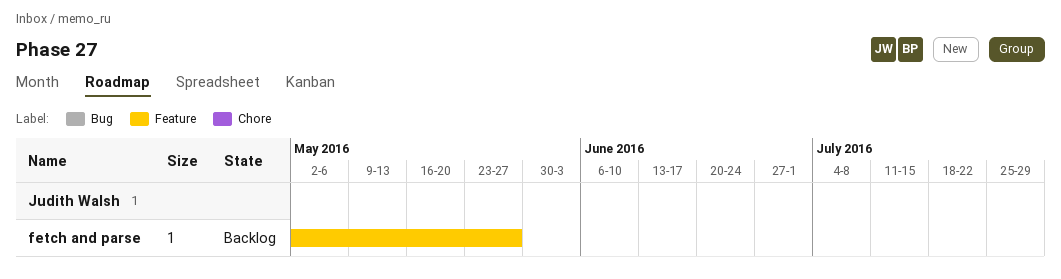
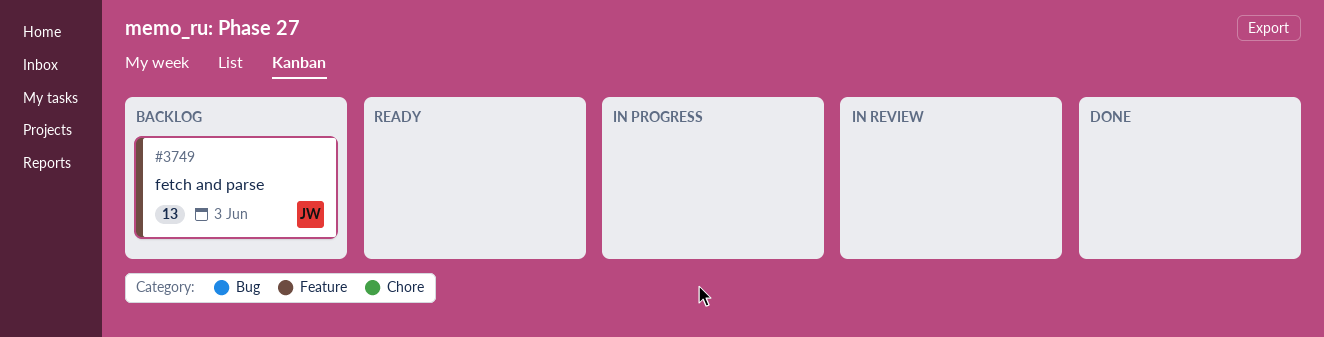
fetch and parse, estimate: 1 -> 13
fetch and parse, due: May 27 -> Jun 3

